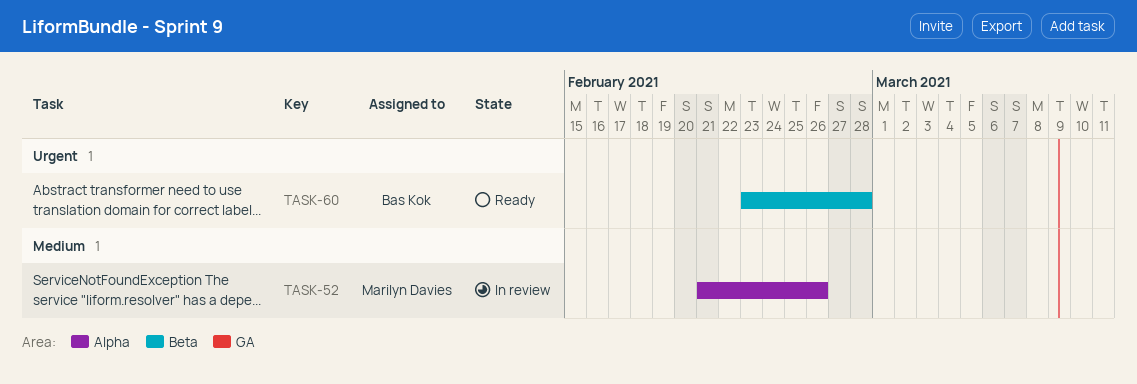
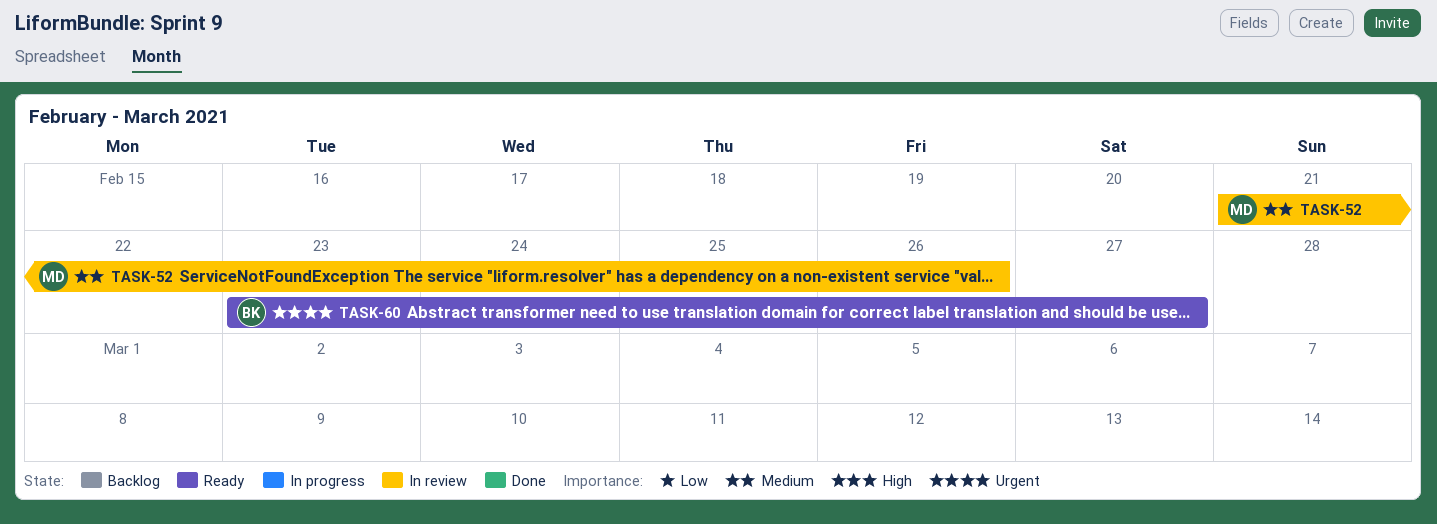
TASK-60, due: Feb 28 -> Feb 27

